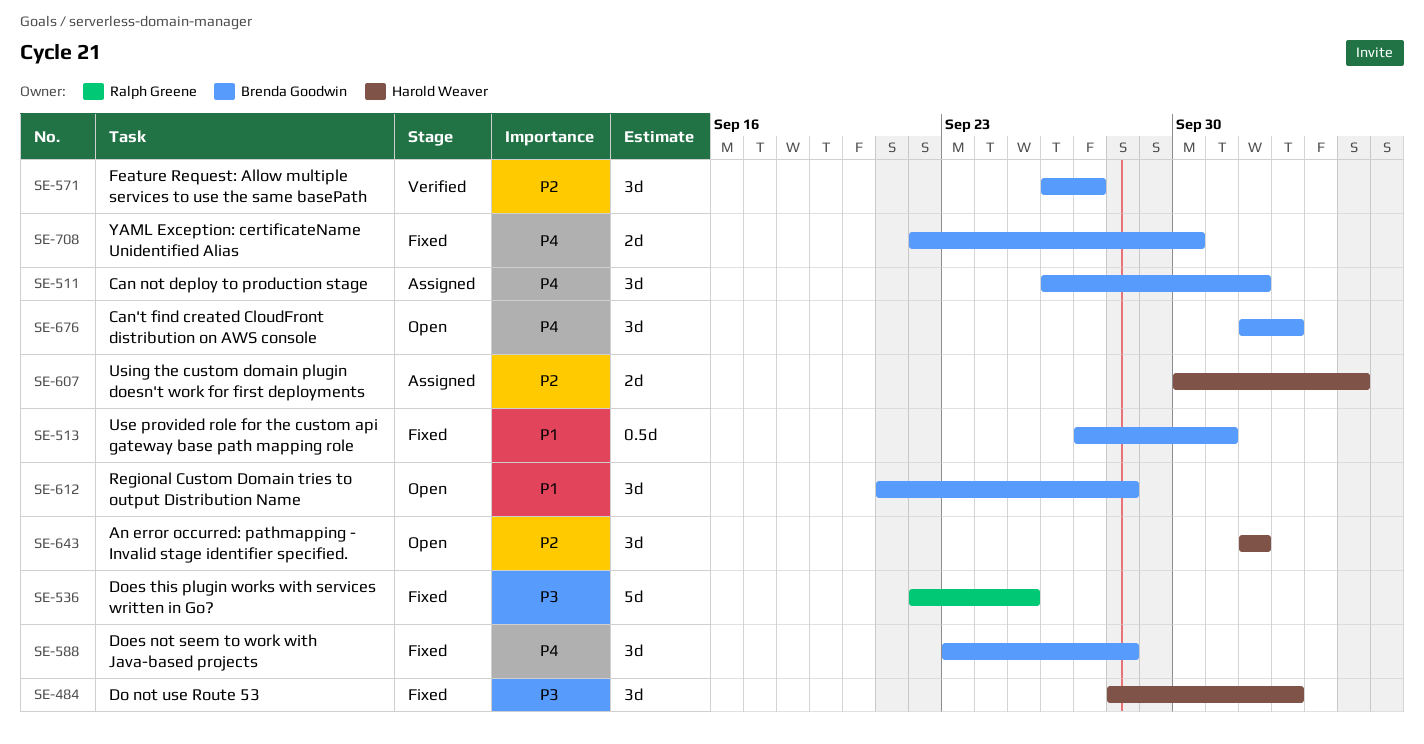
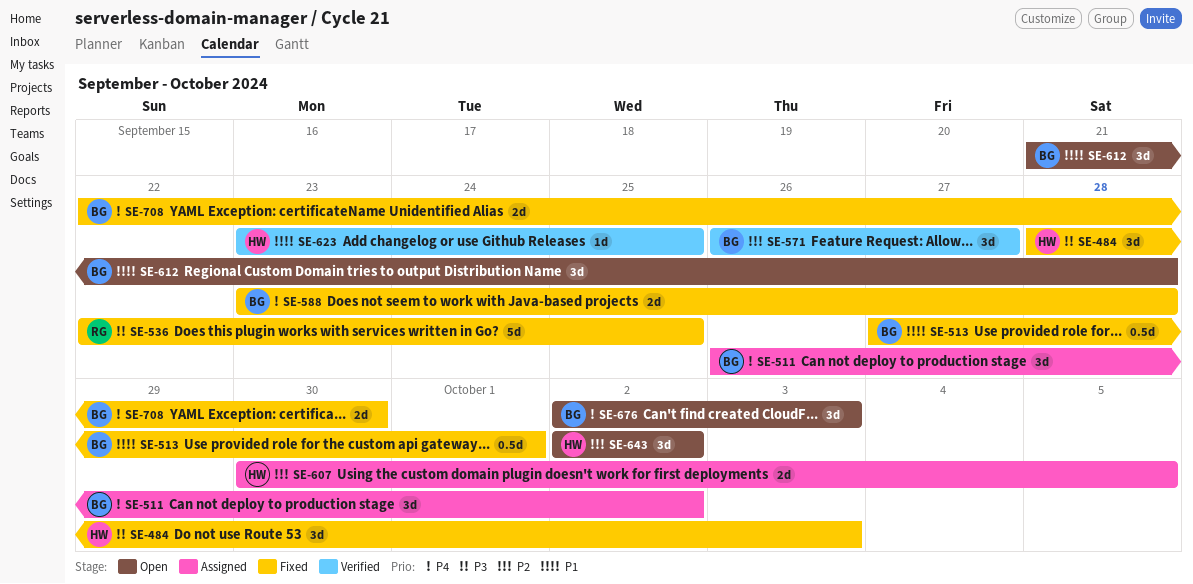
SE-588, estimate: 3d -> 2d
SE-623: none -> present

